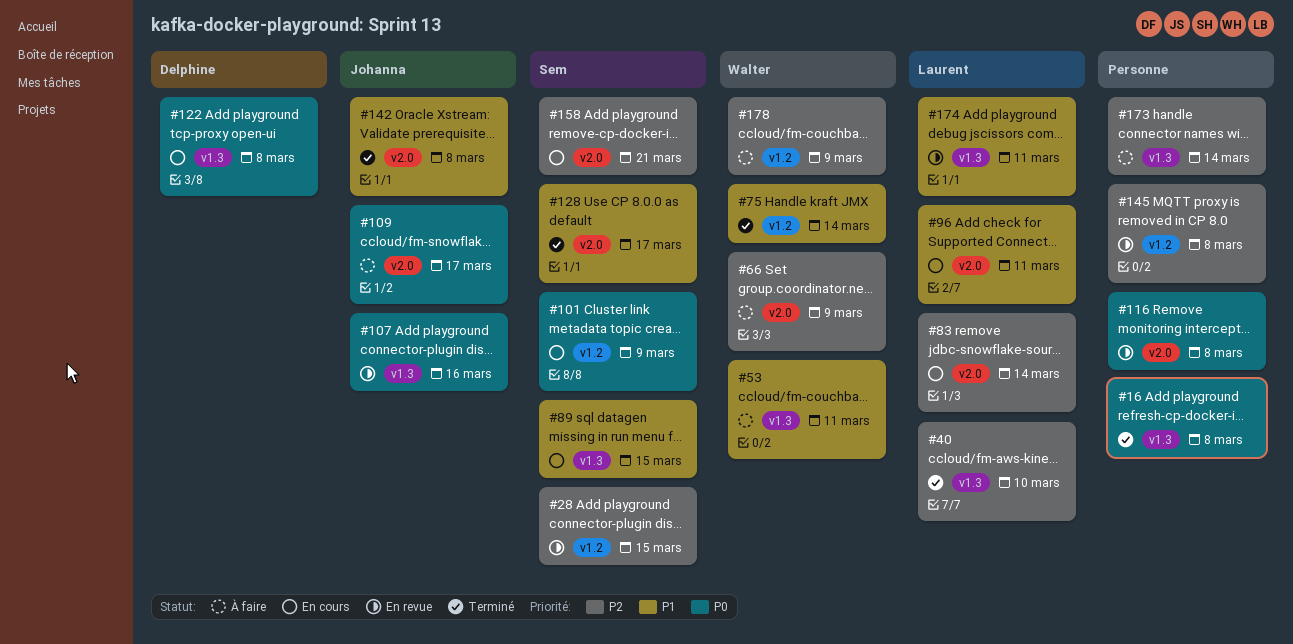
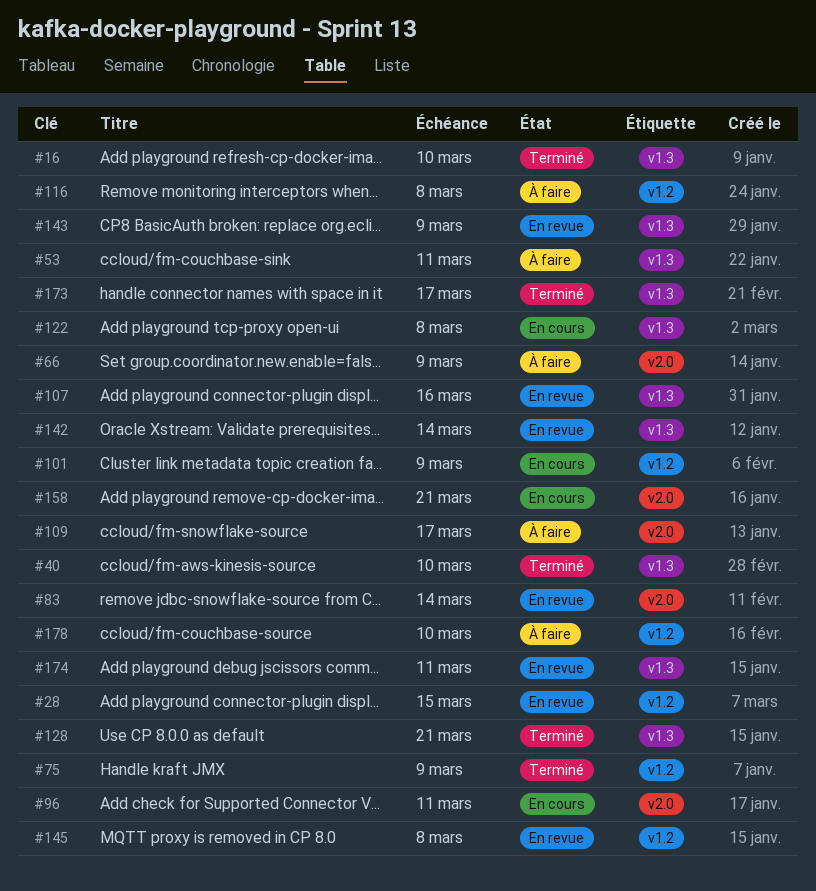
#16, due: Mar 8 -> Mar 10
#75, due: Mar 14 -> Mar 9
#83, status: En cours -> En revue
#89: present -> none
#116, status: En revue -> À faire
#116, label: v2.0 -> v1.2
#128, label: v2.0 -> v1.3
#128, due: Mar 17 -> Mar 21
#142, status: Terminé -> En revue
#142, label: v2.0 -> v1.3
#142, due: Mar 8 -> Mar 14
#143: none -> present
#173, status: À faire -> Terminé
#173, due: Mar 14 -> Mar 17
#178, due: Mar 9 -> Mar 10

